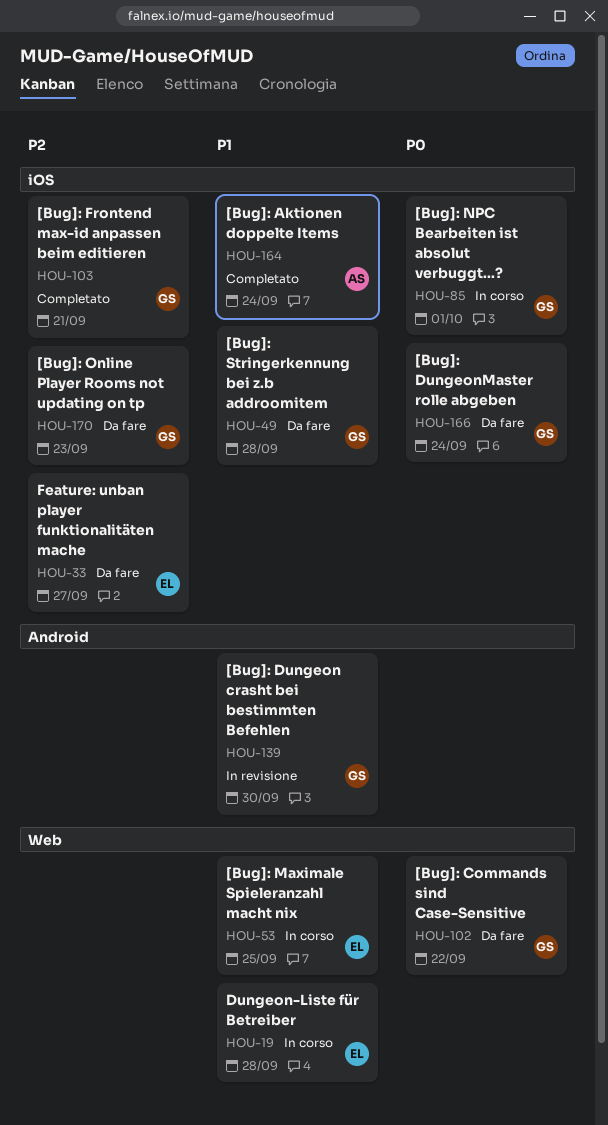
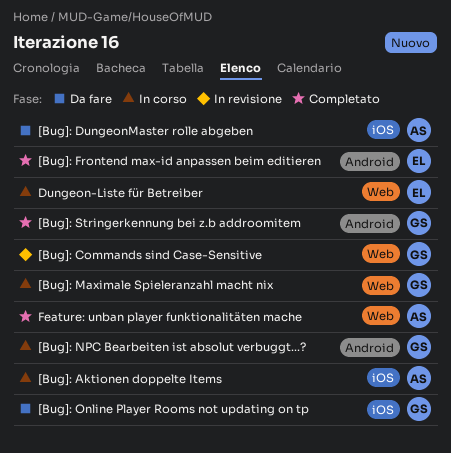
[Bug]: Aktionen doppelte Items, status: Completato -> In corso
[Bug]: Commands sind Case-Sensitive, status: Da fare -> In revisione
[Bug]: Dungeon crasht bei bestimmten Befehlen: present -> none
[Bug]: DungeonMaster rolle abgeben, owner: GS -> AS
[Bug]: Frontend max-id anpassen beim editieren, owner: GS -> EL
[Bug]: Frontend max-id anpassen beim editieren, label: iOS -> Android
[Bug]: Maximale Spieleranzahl macht nix, owner: EL -> GS
[Bug]: NPC Bearbeiten ist absolut verbuggt...?, label: iOS -> Android
[Bug]: Stringerkennung bei z.b addroomitem, status: Da fare -> Completato
[Bug]: Stringerkennung bei z.b addroomitem, label: iOS -> Android
Feature: unban player funktionalitäten mache, status: Da fare -> Completato
Feature: unban player funktionalitäten mache, owner: EL -> AS
Feature: unban player funktionalitäten mache, label: iOS -> Web

